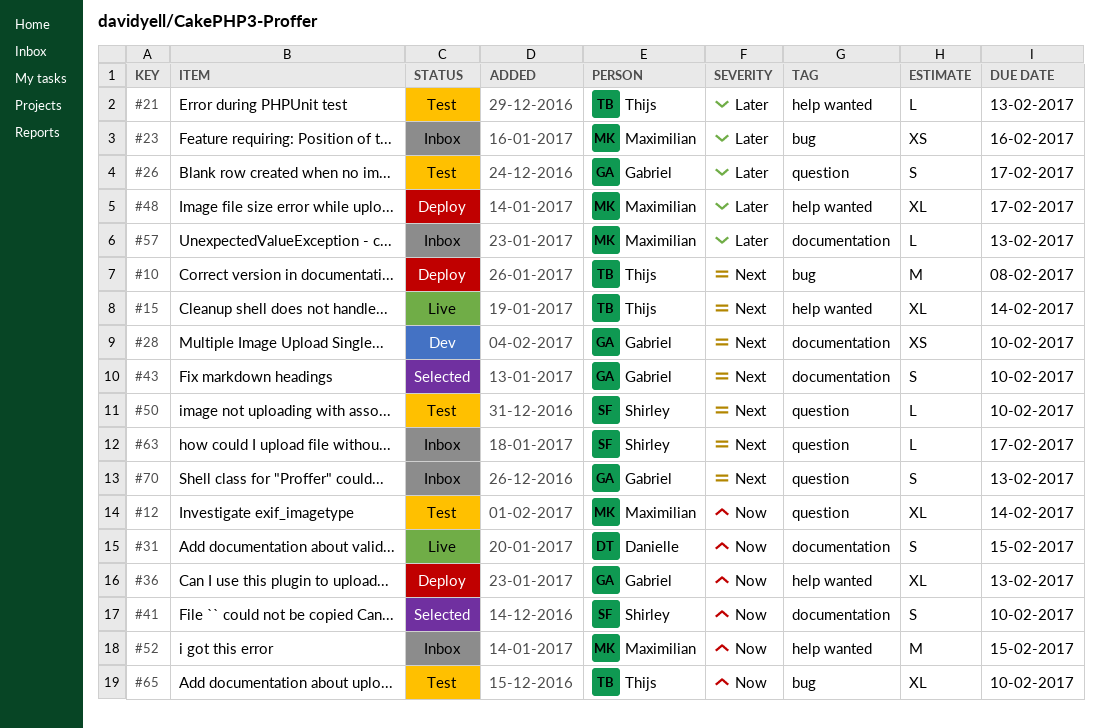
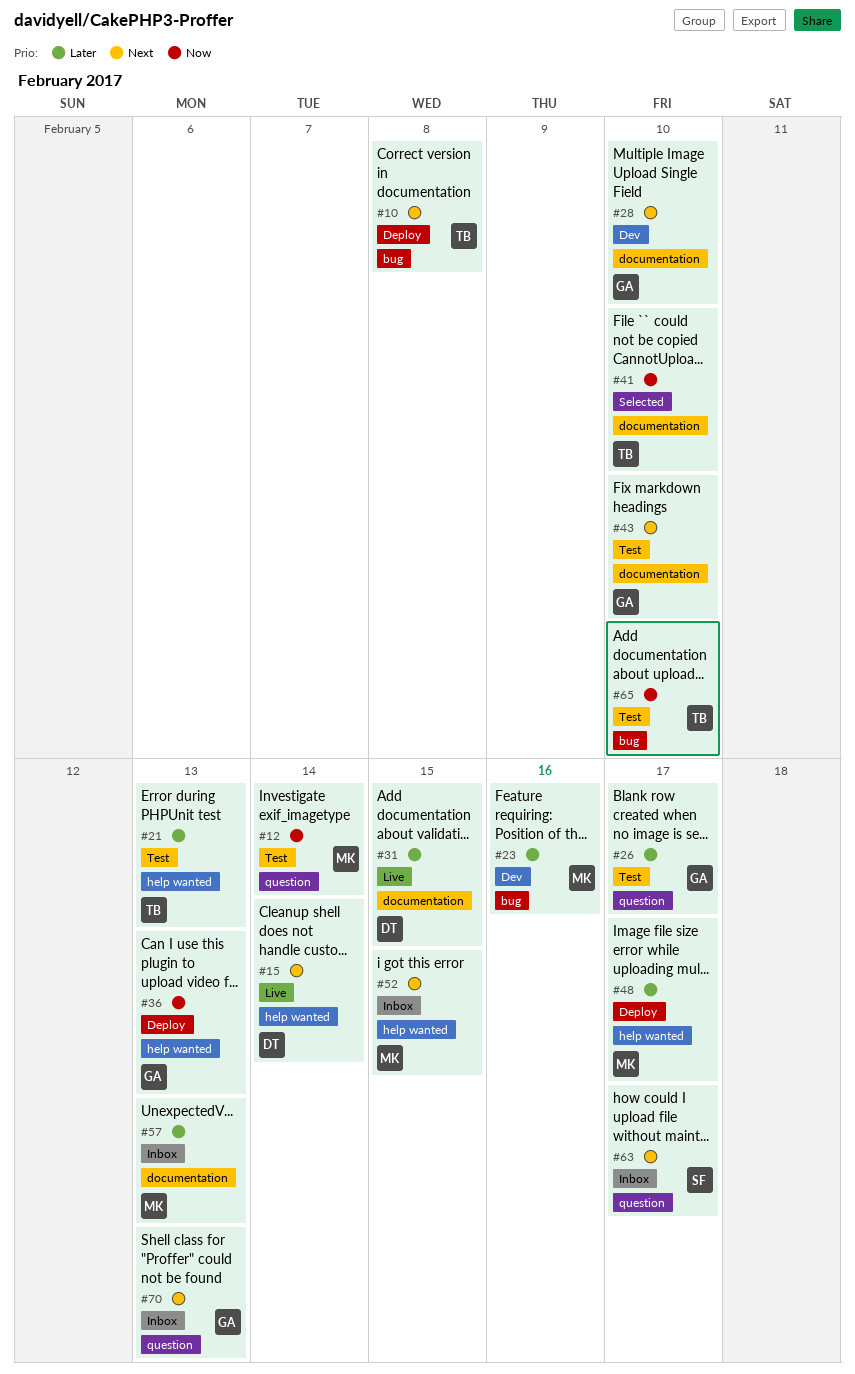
#15, owner: Thijs -> Danielle
#23, status: Inbox -> Dev
#31, priority: Now -> Later
#41, owner: Shirley -> Thijs
#43, status: Selected -> Test
#50: present -> none
#52, priority: Now -> Next

